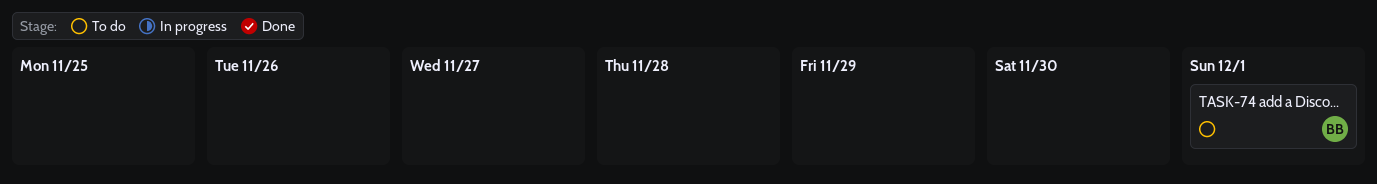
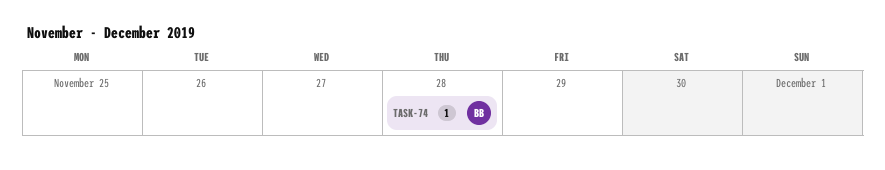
TASK-74, due: Dec 1 -> Nov 28

